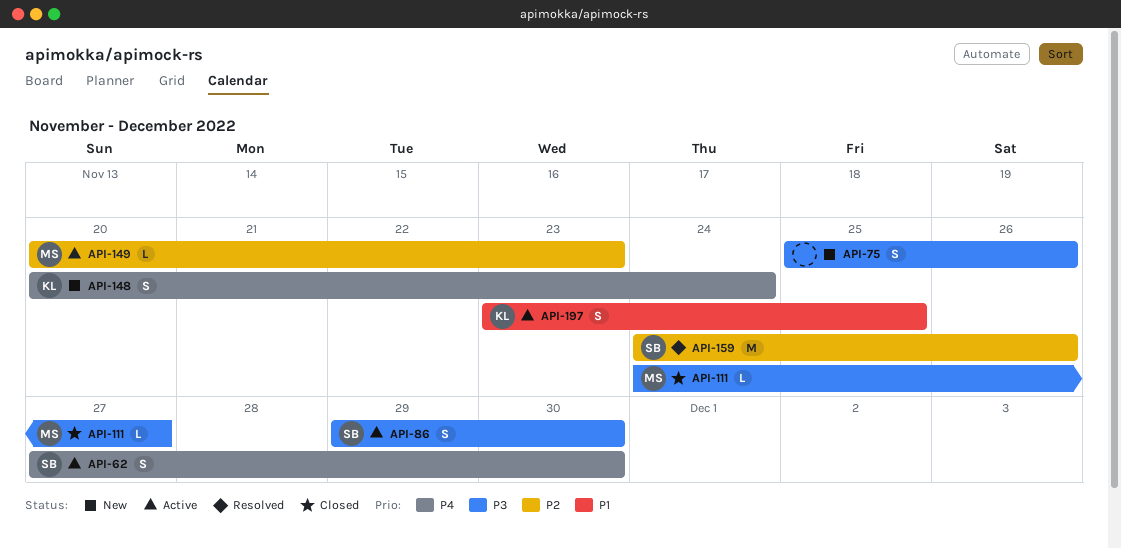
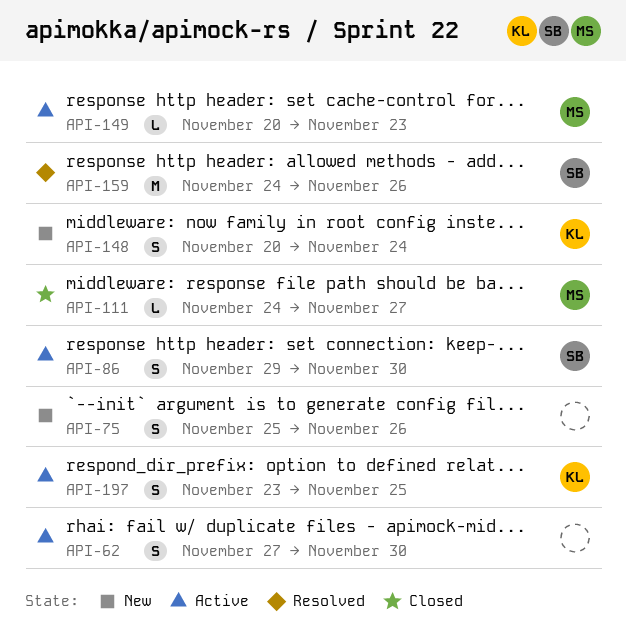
API-62, owner: SB -> none

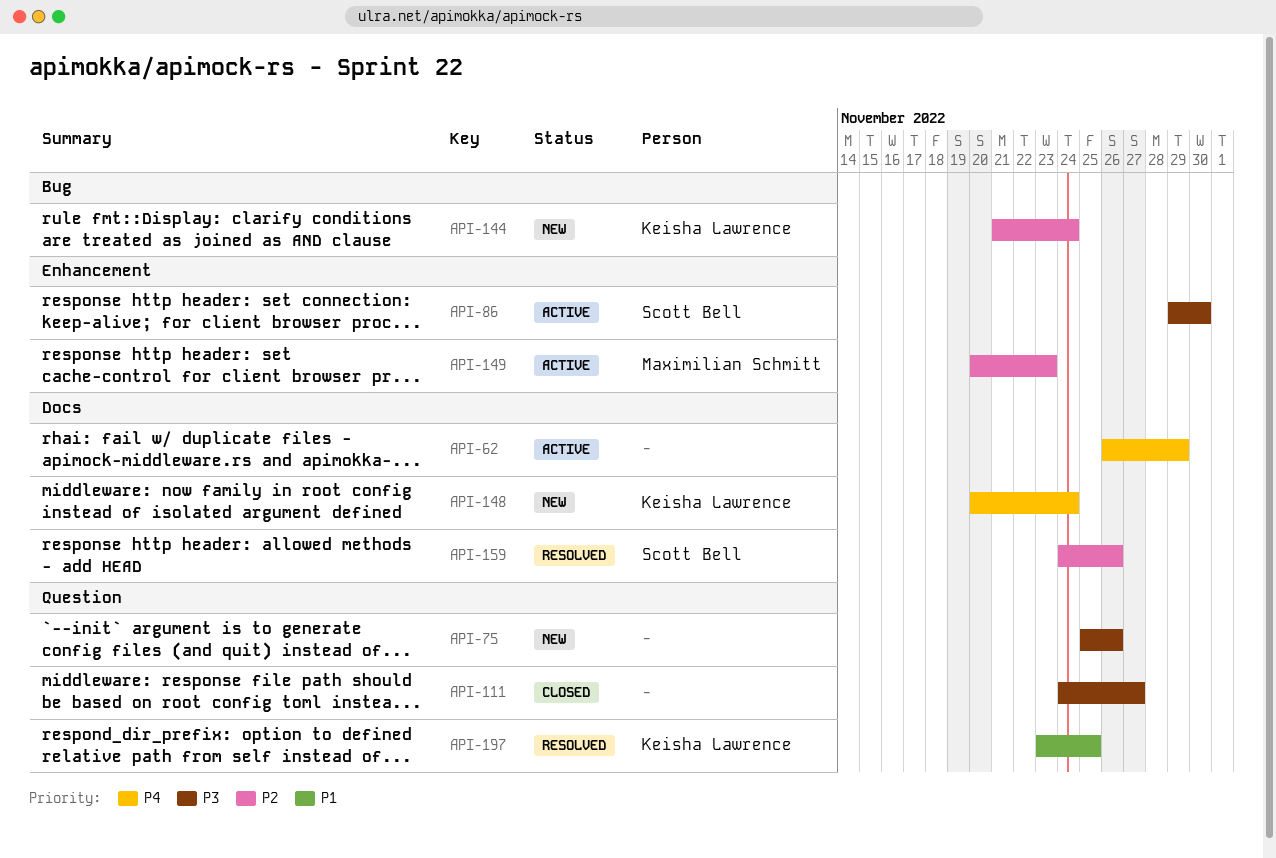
API-62, start: Nov 27 -> Nov 26
API-62, due: Nov 30 -> Nov 29
API-111, owner: Maximilian Schmitt -> none
API-144: none -> present
API-197, status: Active -> Resolved

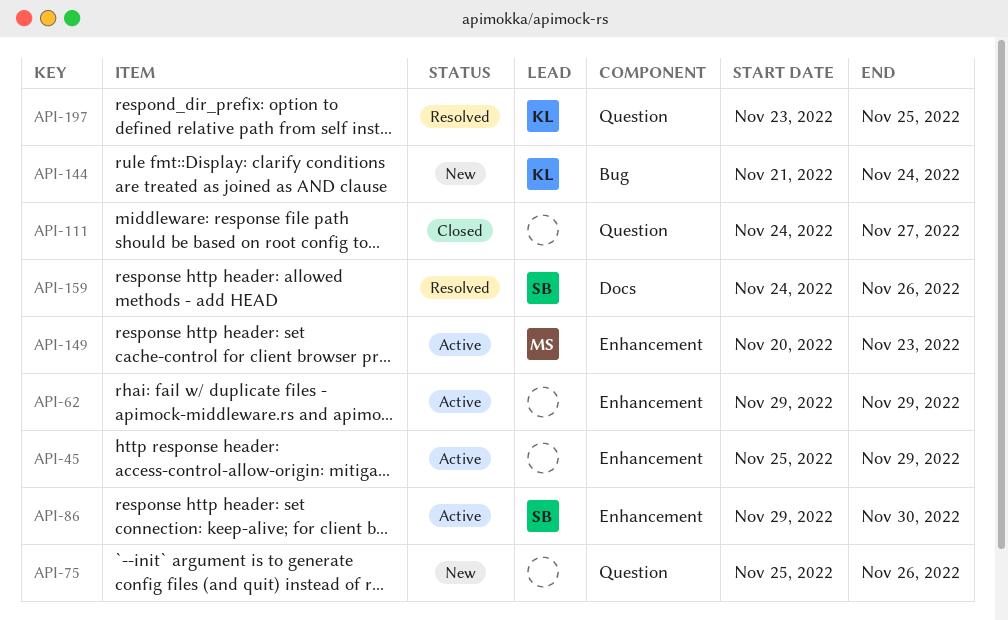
API-45: none -> present
API-62, label: Docs -> Enhancement
API-62, start: Nov 26 -> Nov 29
API-148: present -> none

